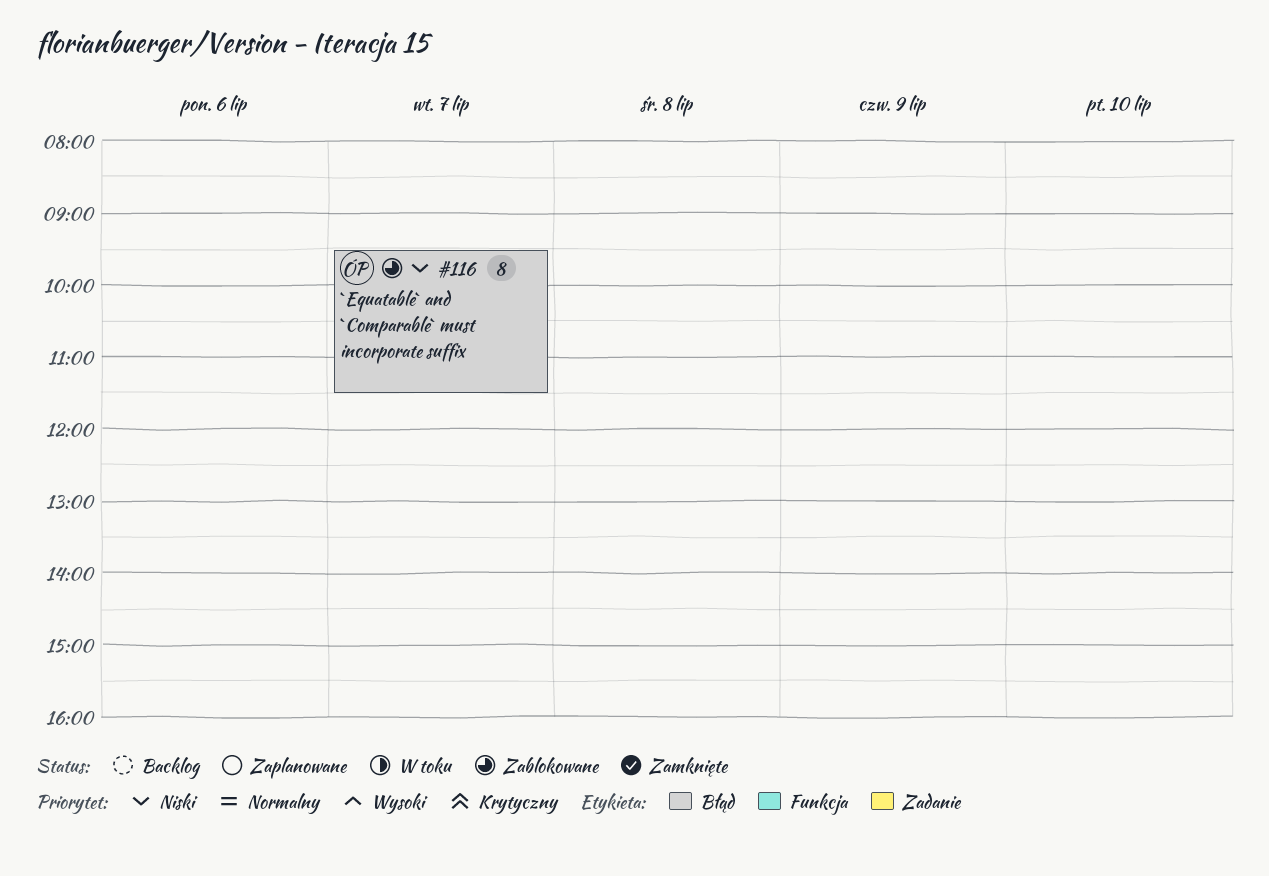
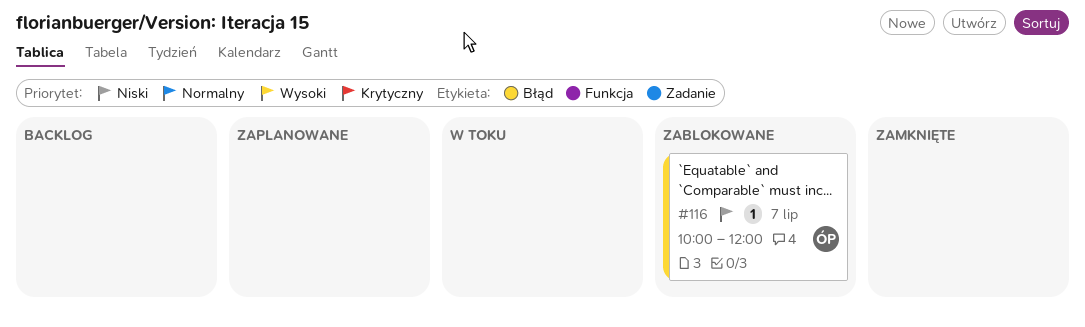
#116, estimate: 8 -> 1
#116, begins: 09:30 -> 10:00
#116, ends: 11:30 -> 12:00

